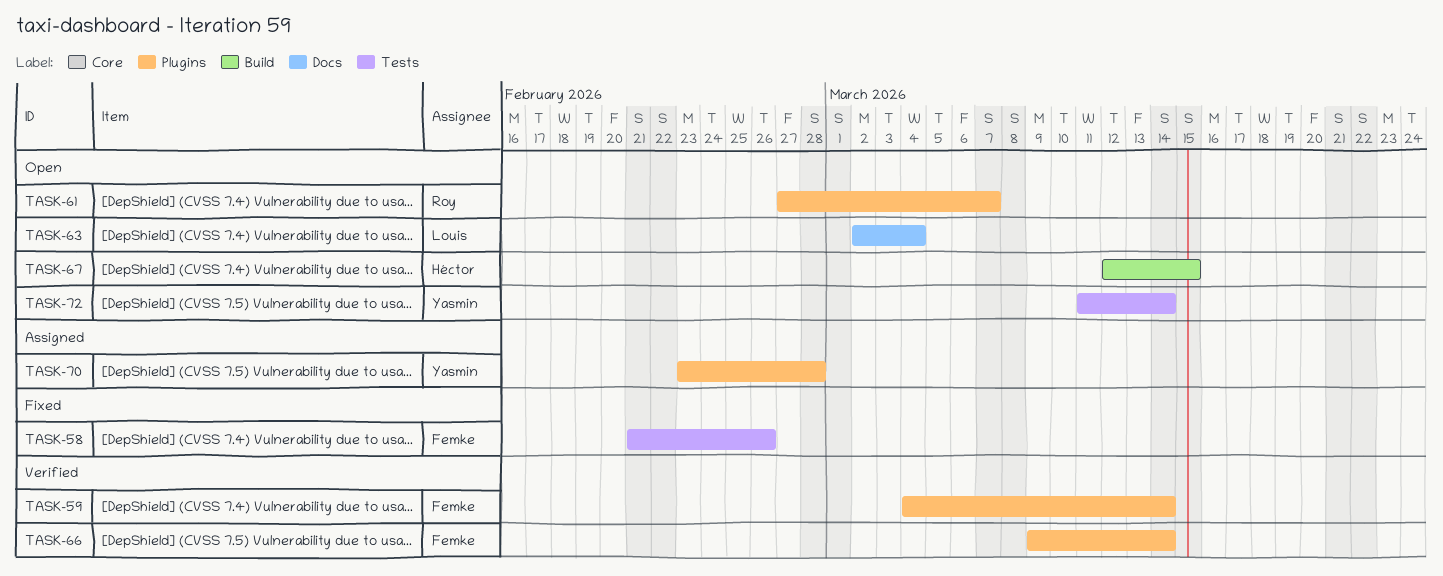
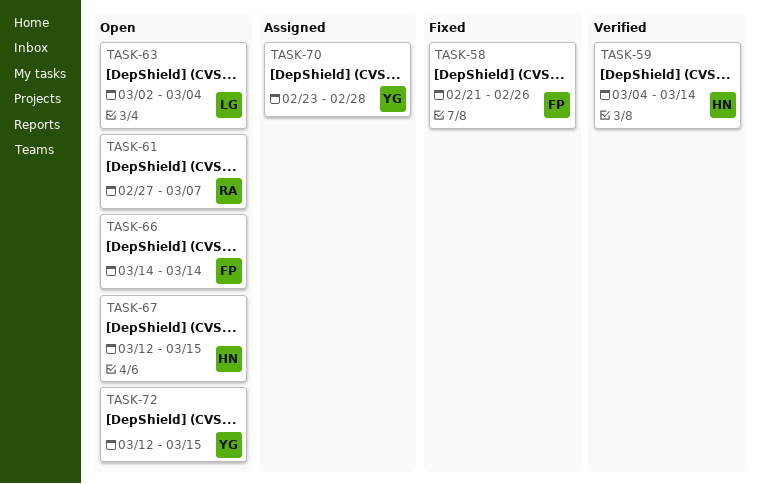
TASK-59, owner: Femke -> Héctor
TASK-66, status: Verified -> Open
TASK-66, start: Mar 9 -> Mar 14
TASK-72, start: Mar 11 -> Mar 12
TASK-72, due: Mar 14 -> Mar 15

